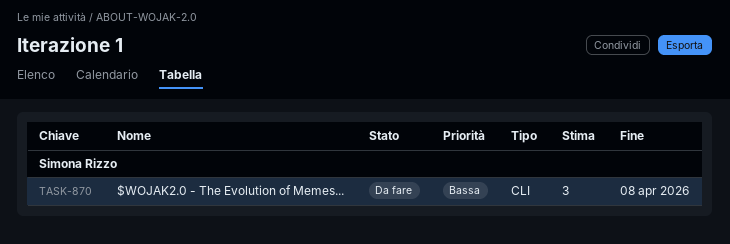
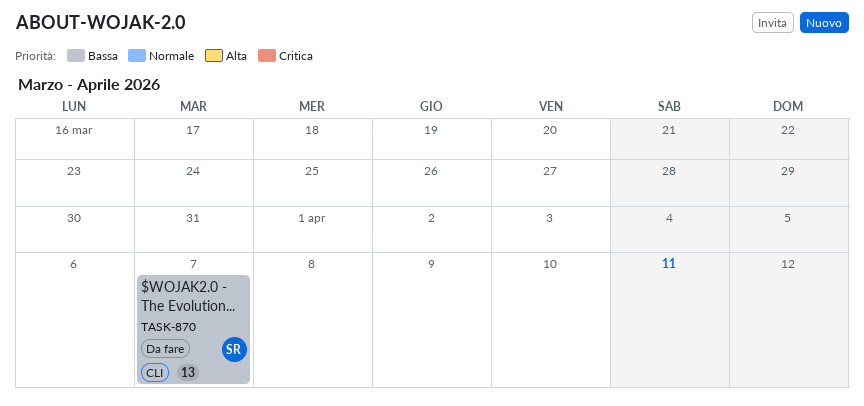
TASK-870, estimate: 3 -> 13
TASK-870, due: Apr 8 -> Apr 7

